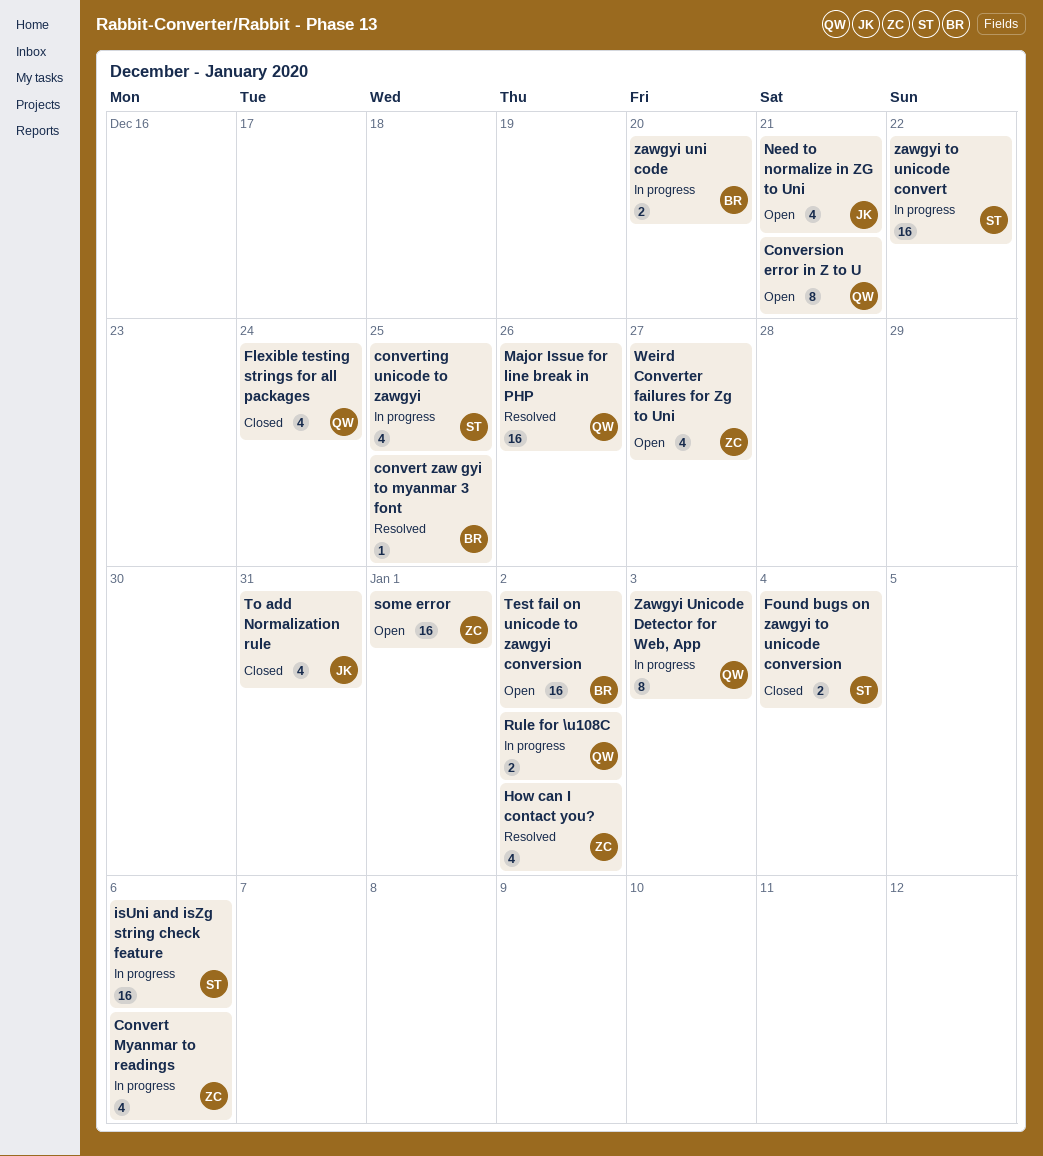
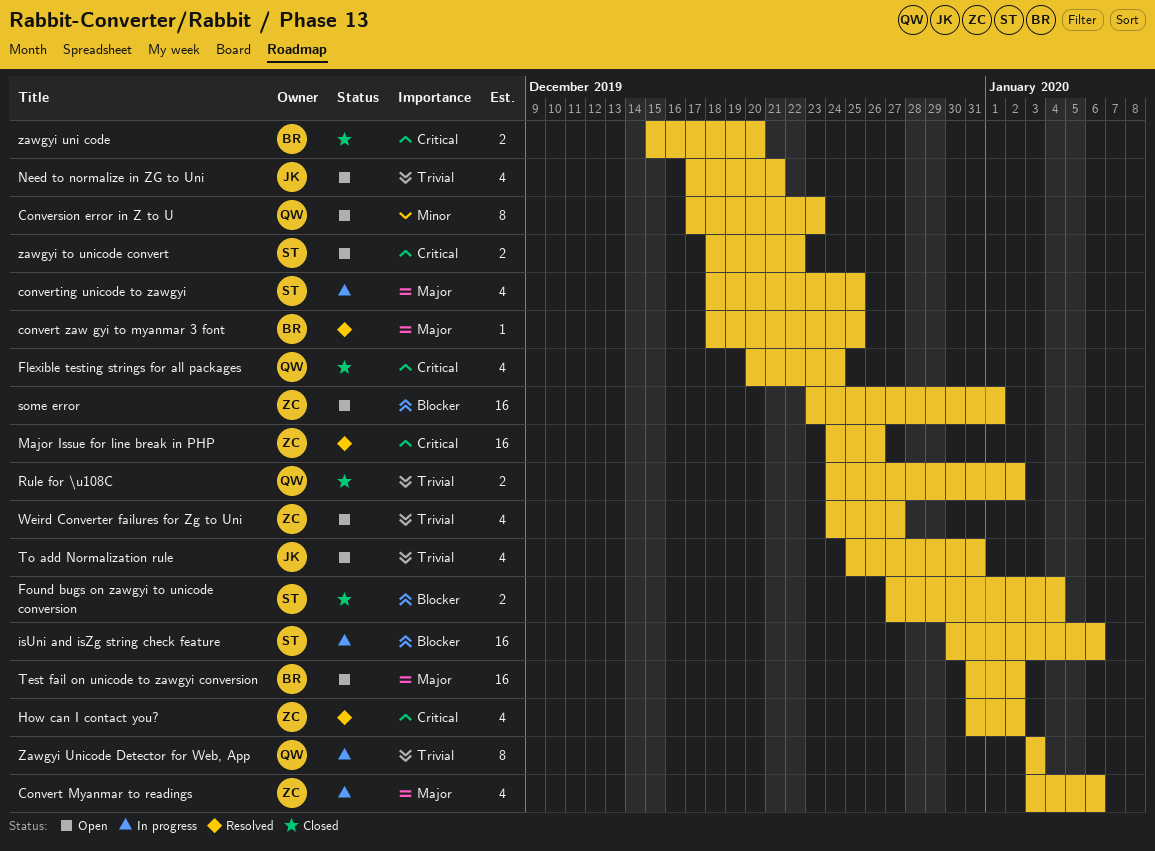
Conversion error in Z to U, due: Dec 21 -> Dec 23
Major Issue for line break in PHP, owner: QW -> ZC
Rule for \u108C, status: In progress -> Closed
To add Normalization rule, status: Closed -> Open
zawgyi to unicode convert, status: In progress -> Open
zawgyi to unicode convert, estimate: 16 -> 2
zawgyi uni code, status: In progress -> Closed

